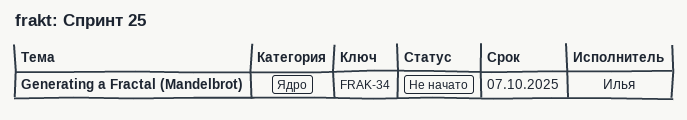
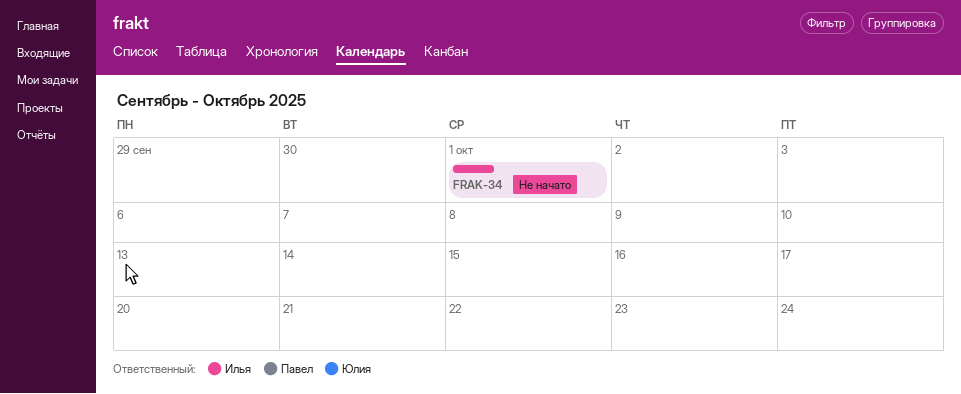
FRAK-34, due: Oct 7 -> Oct 1

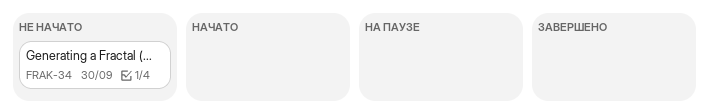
FRAK-34, due: Oct 1 -> Sep 30

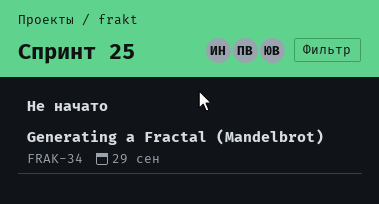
FRAK-34, due: Sep 30 -> Sep 29

